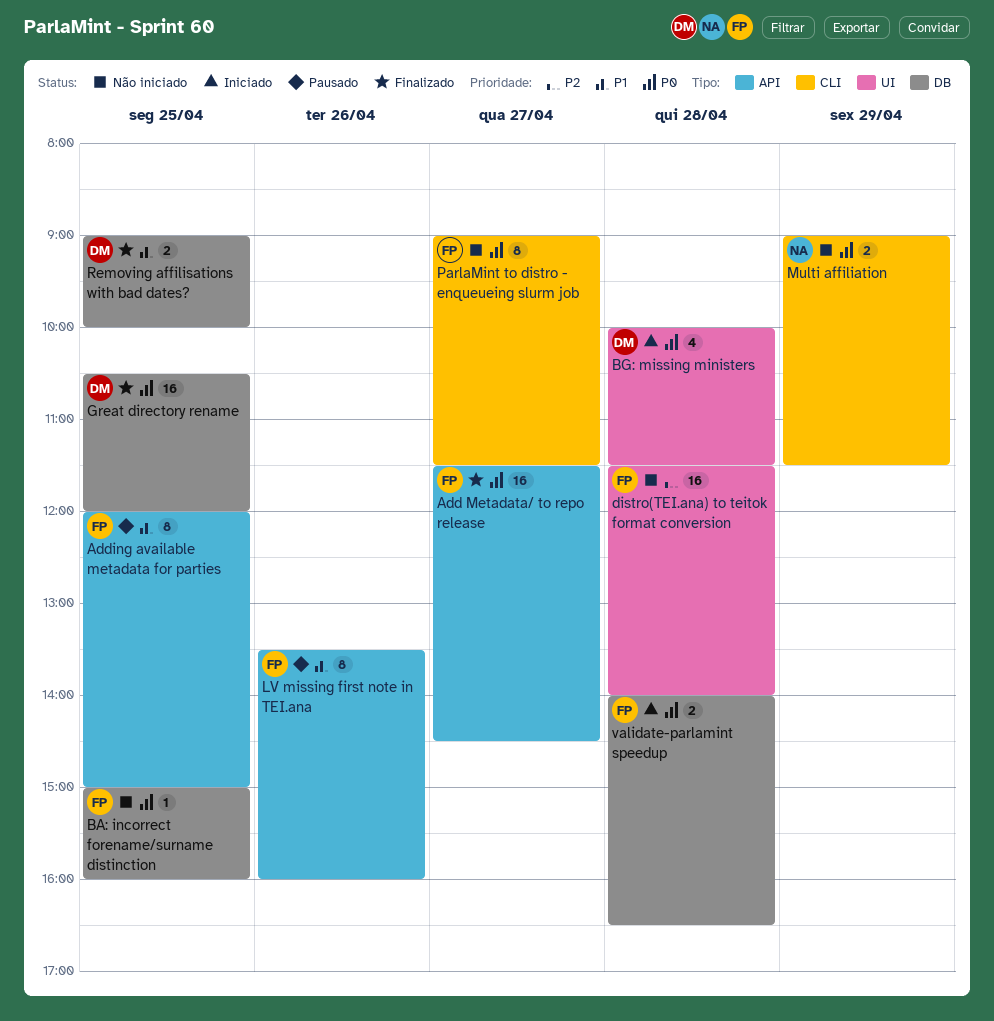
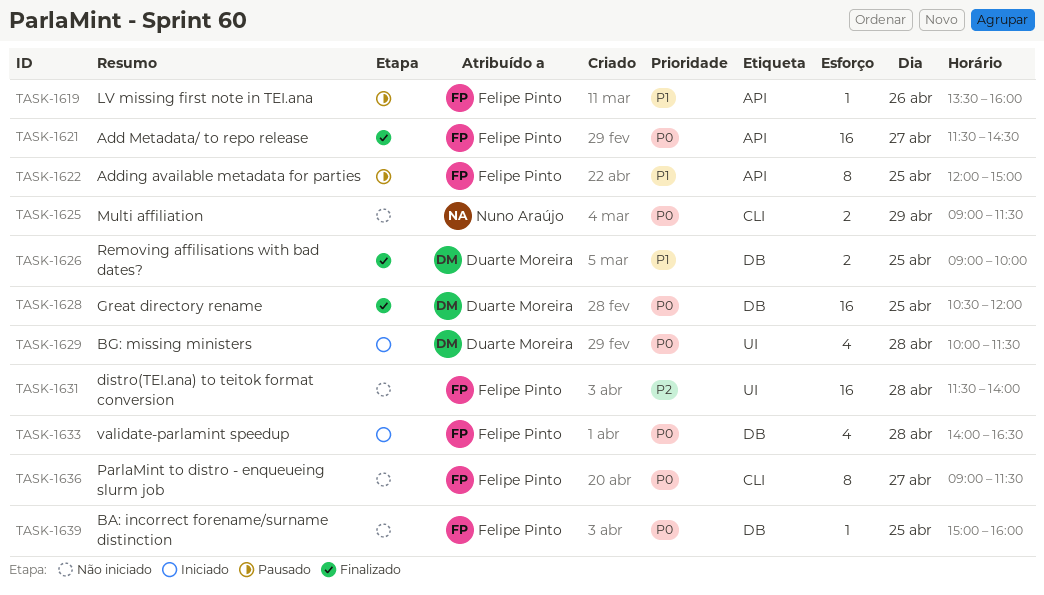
LV missing first note in TEI.ana, estimate: 8 -> 1
validate-parlamint speedup, estimate: 2 -> 4

